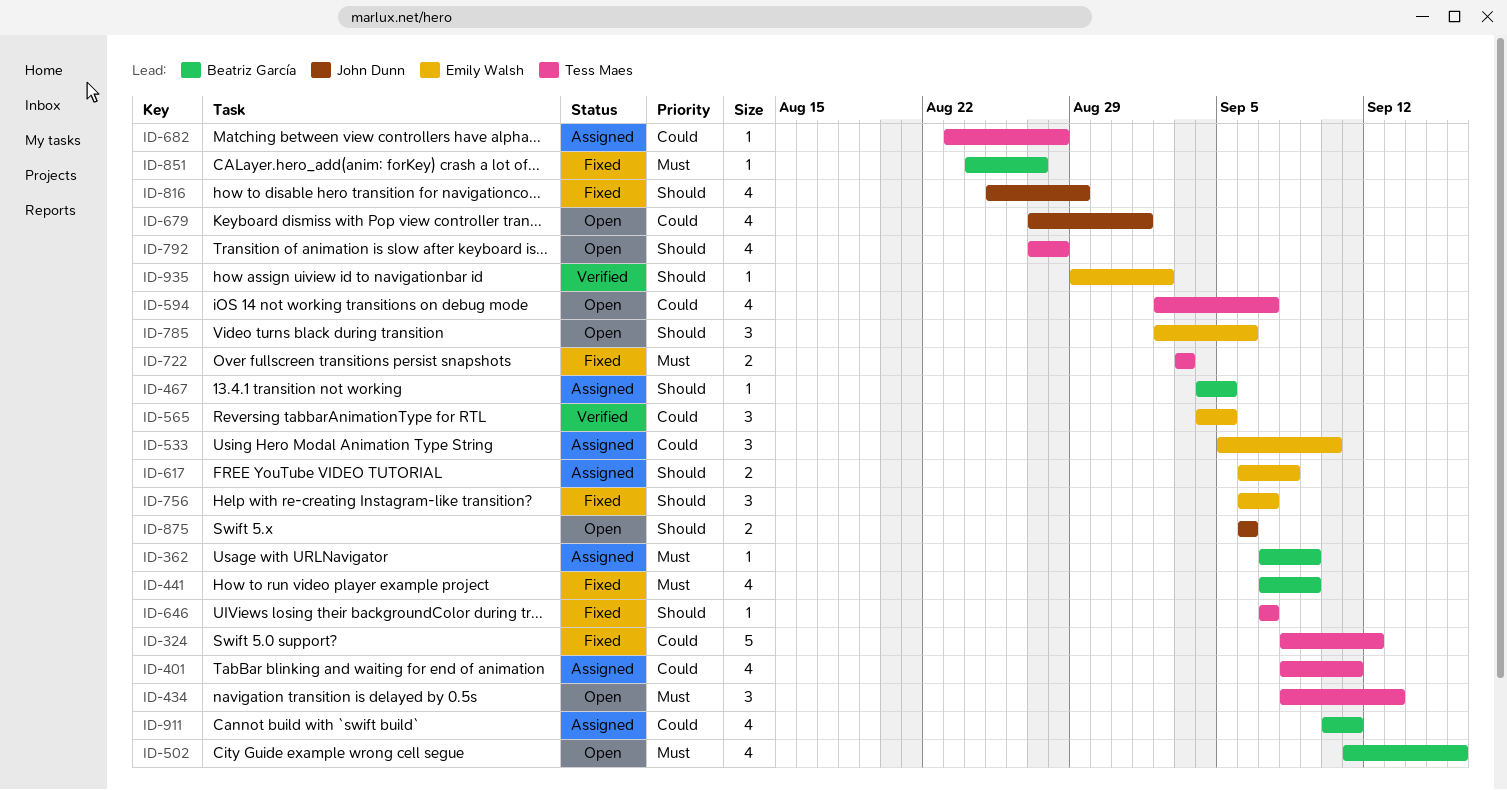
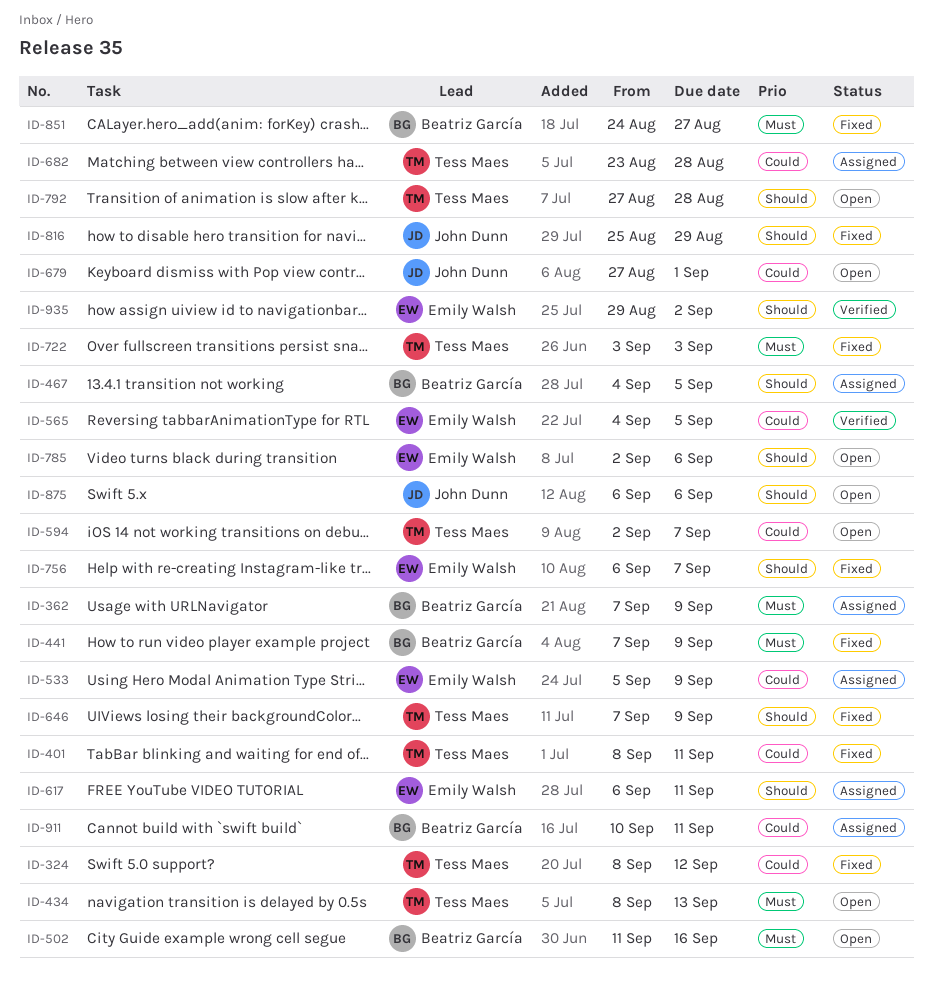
ID-401, status: Assigned -> Fixed
ID-533, due: Sep 10 -> Sep 9
ID-617, due: Sep 8 -> Sep 11
ID-646, due: Sep 7 -> Sep 9

